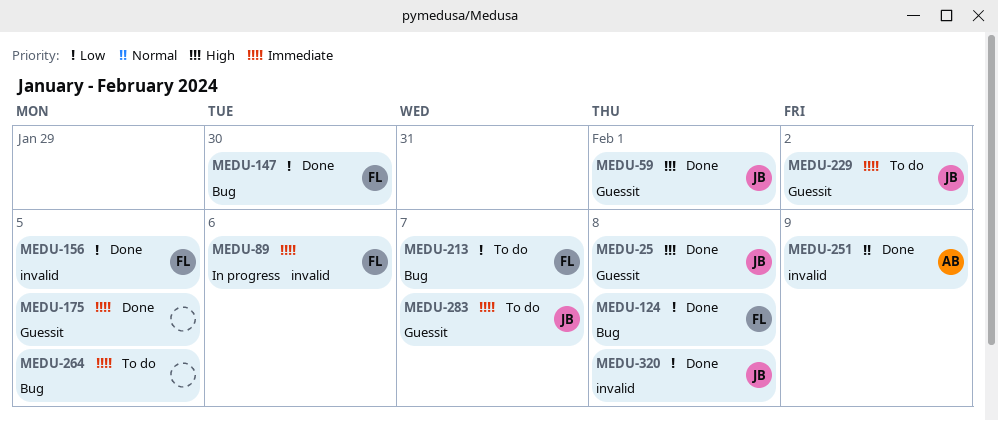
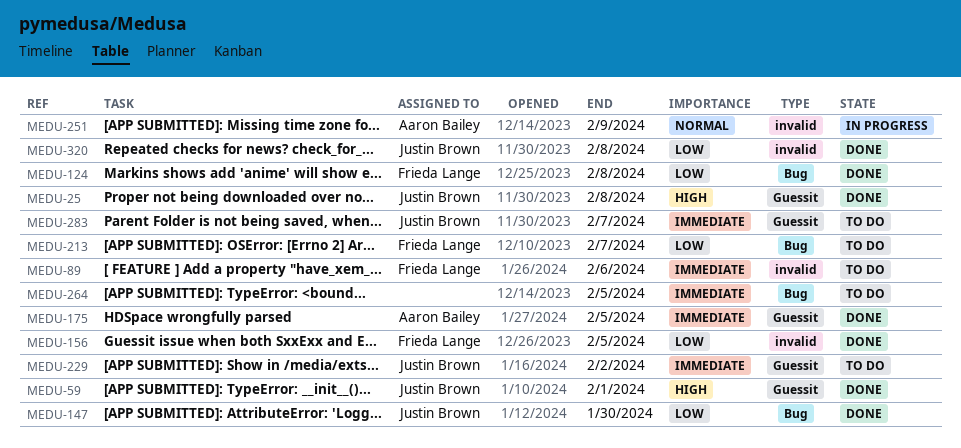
MEDU-89, status: In progress -> To do
MEDU-147, owner: Frieda Lange -> Justin Brown
MEDU-175, owner: none -> Aaron Bailey
MEDU-251, status: Done -> In progress

